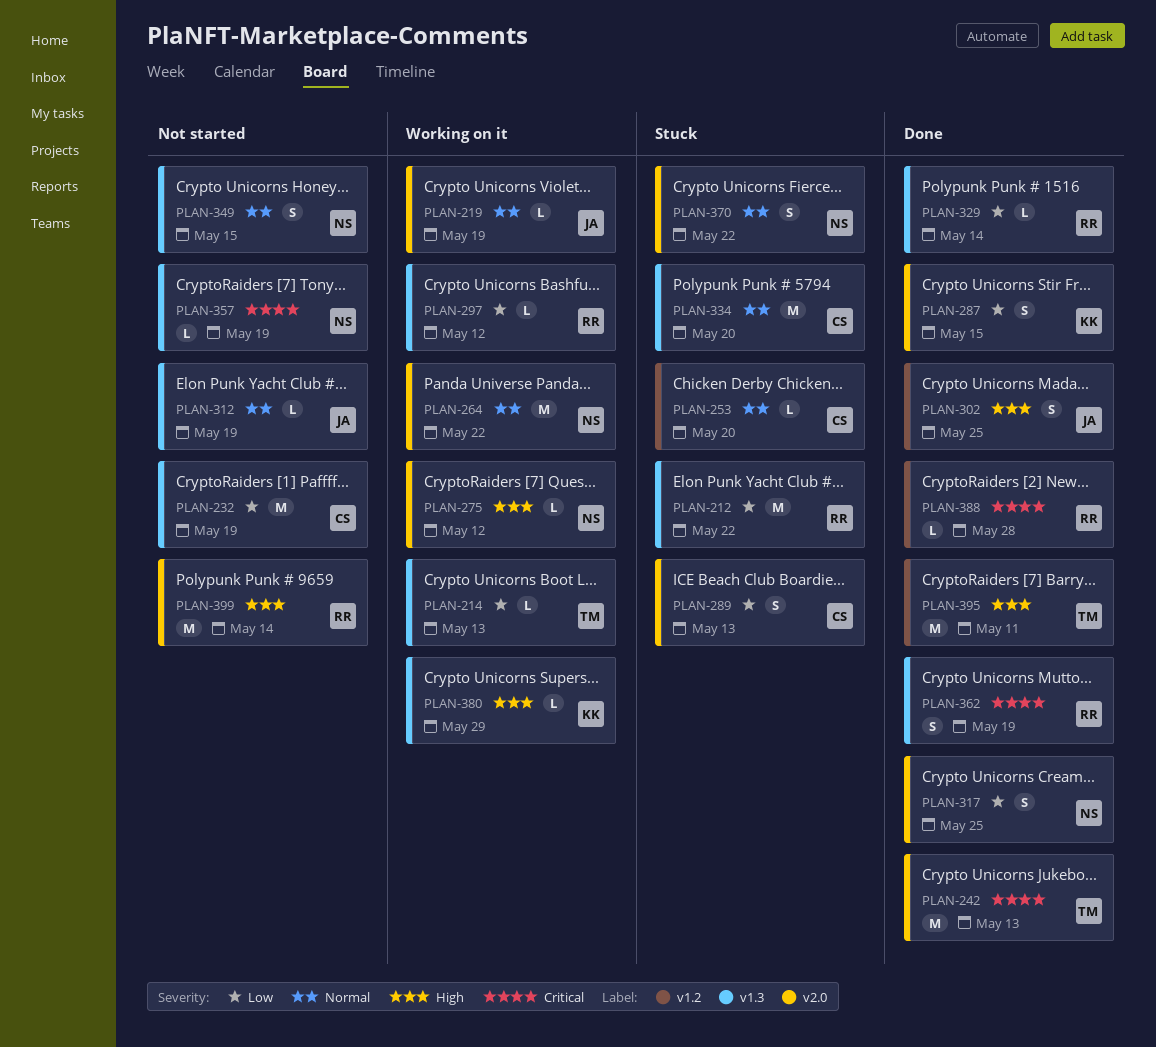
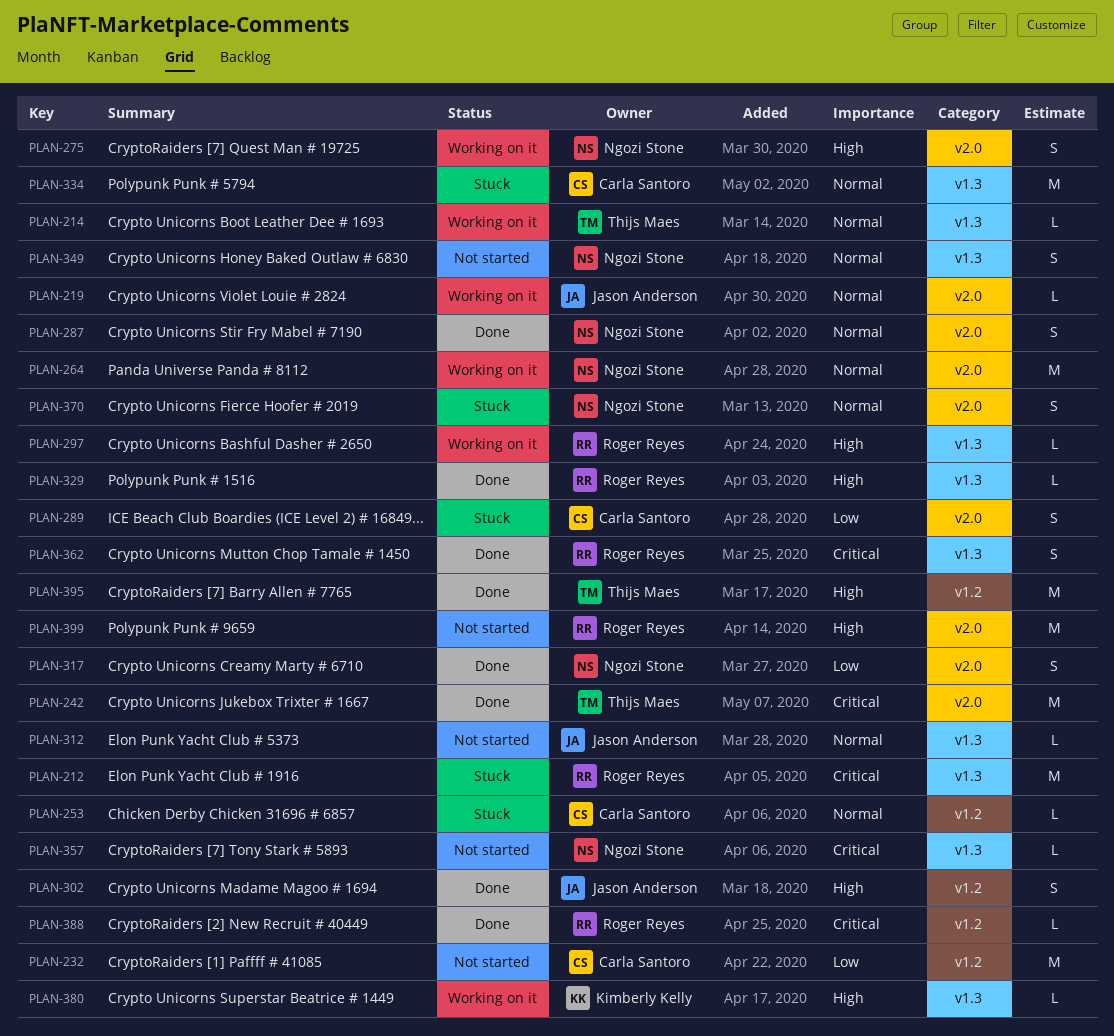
PLAN-212, priority: Low -> Critical
PLAN-214, priority: Low -> Normal
PLAN-232, label: v1.3 -> v1.2
PLAN-275, estimate: L -> S
PLAN-287, owner: Kimberly Kelly -> Ngozi Stone
PLAN-287, priority: Low -> Normal
PLAN-297, priority: Low -> High
PLAN-329, priority: Low -> High

